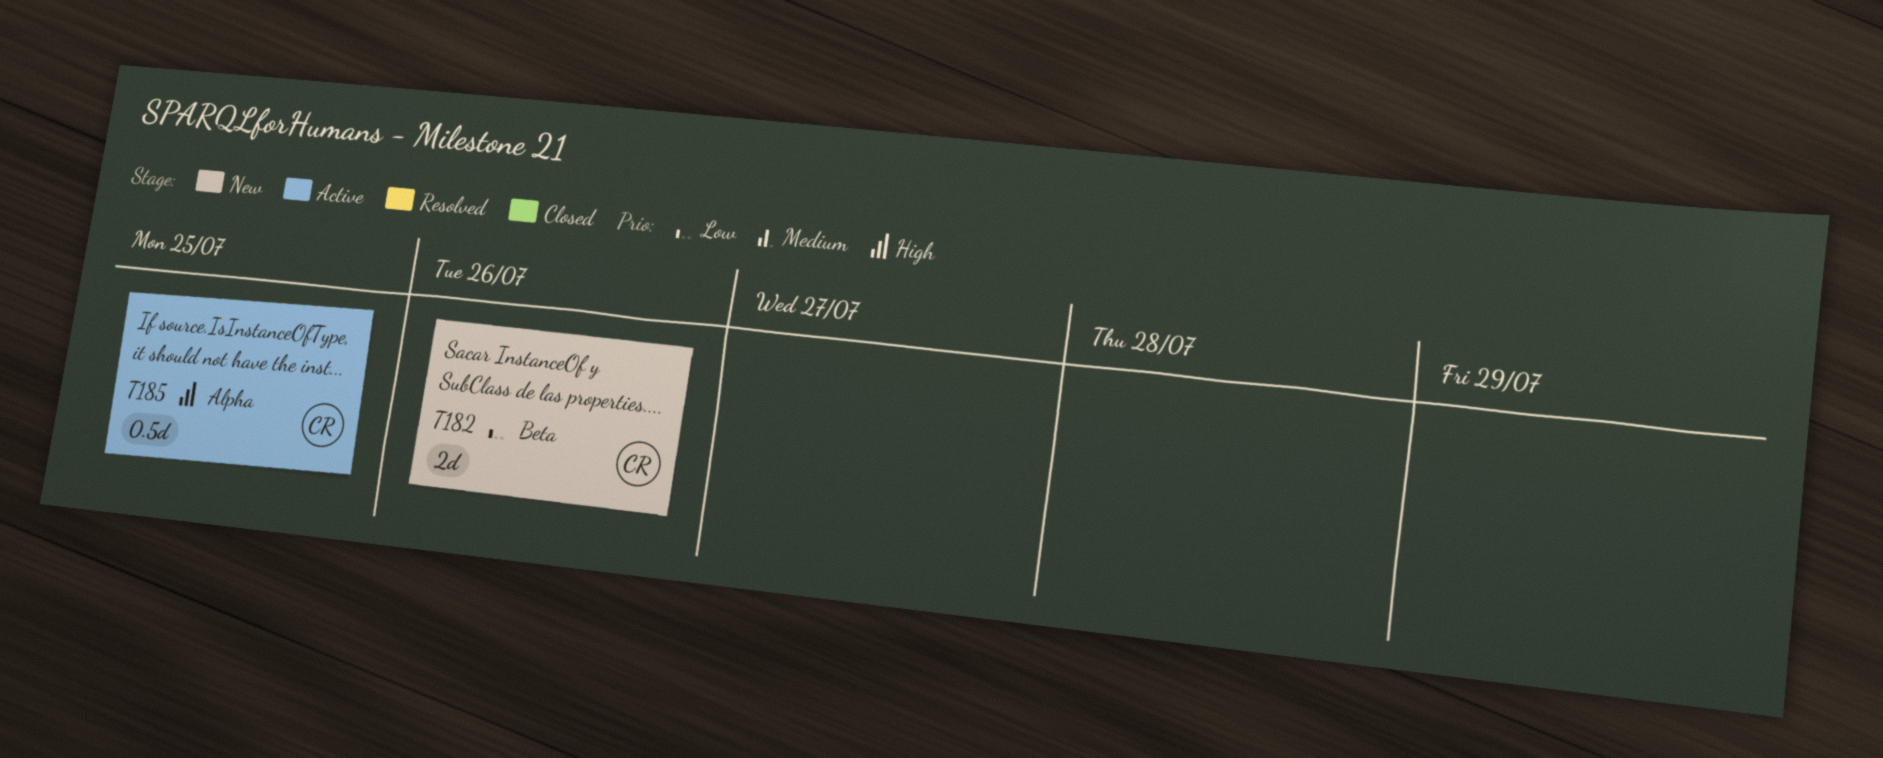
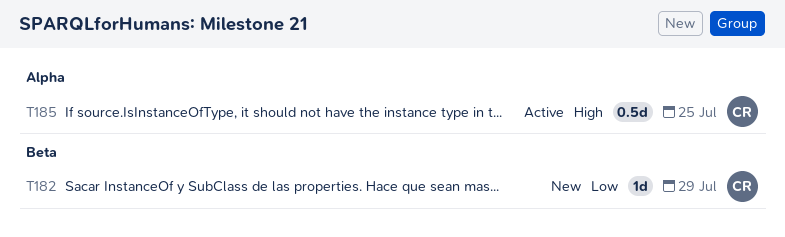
T182, estimate: 2d -> 1d
T182, due: Jul 26 -> Jul 29

